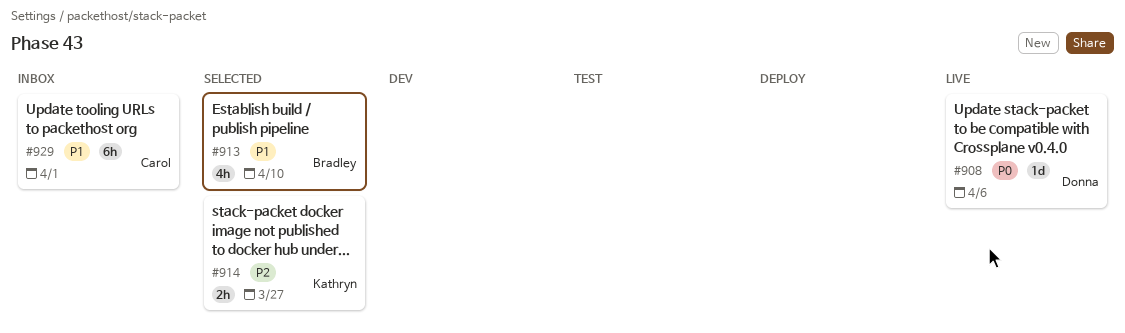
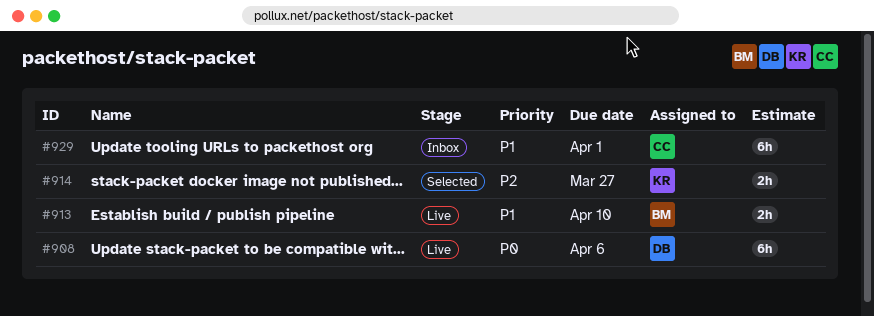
#908, estimate: 1d -> 6h
#913, status: Selected -> Live
#913, estimate: 4h -> 2h

